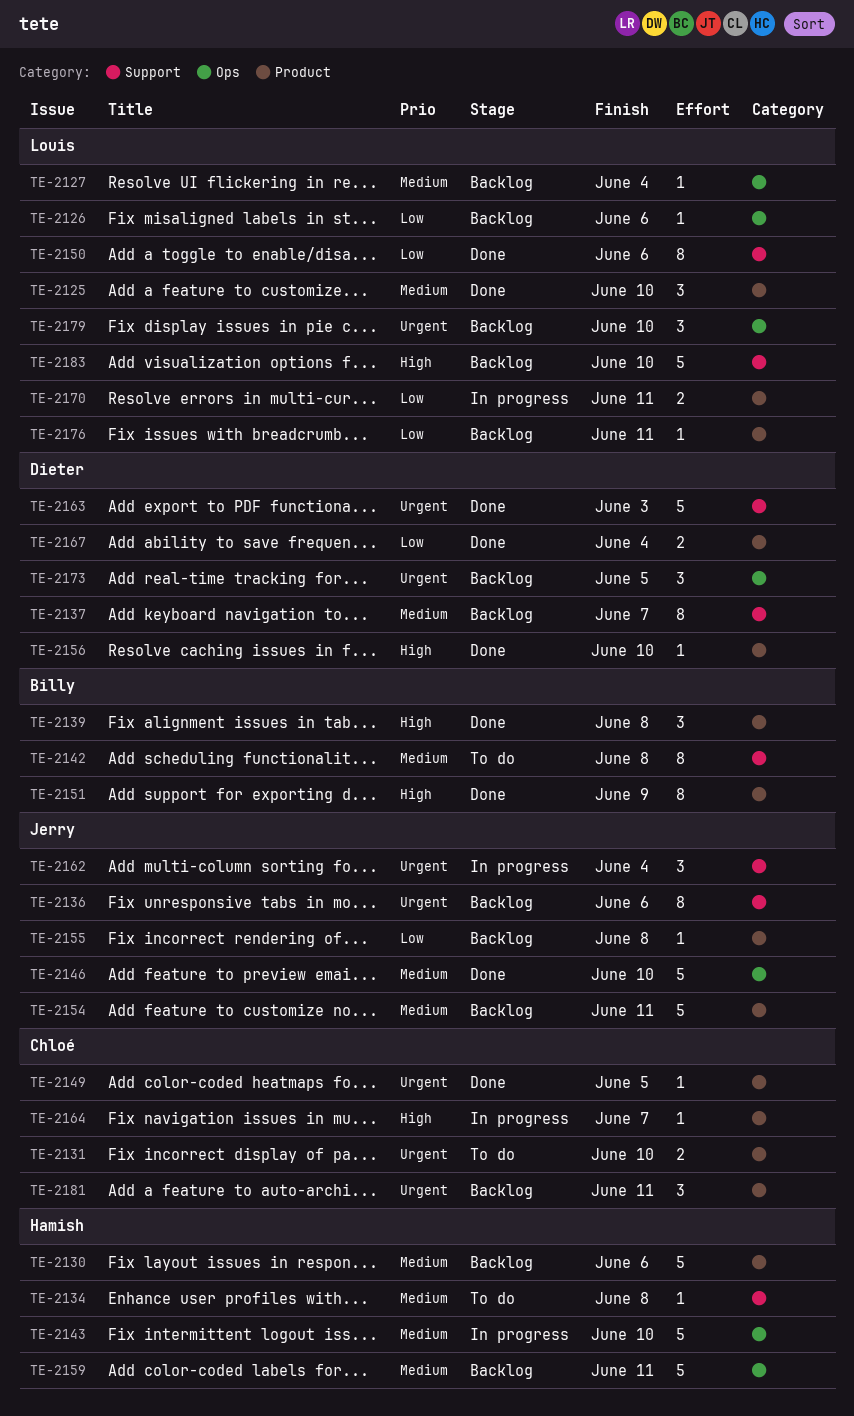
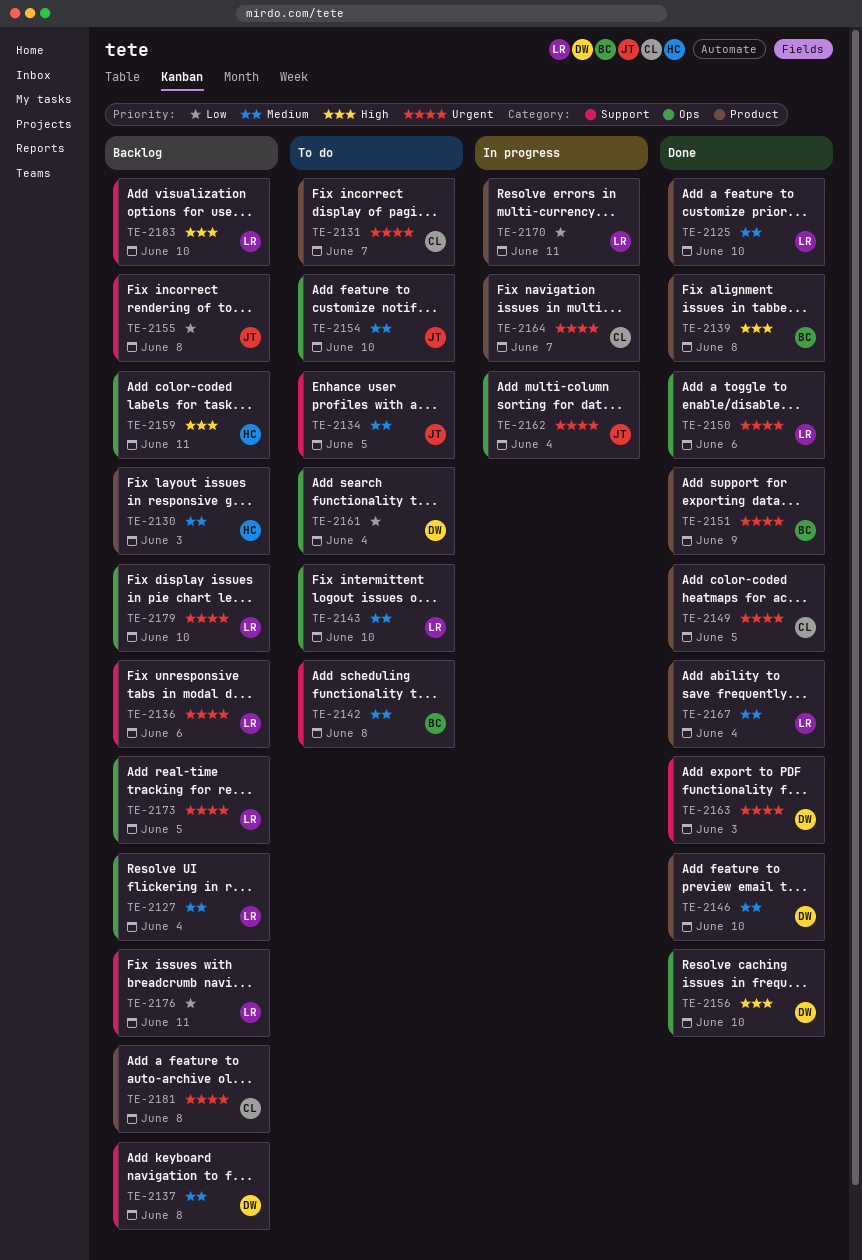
TE-2126: present -> none
TE-2130, due: Jun 6 -> Jun 3
TE-2131, due: Jun 10 -> Jun 7
TE-2134, owner: Hamish -> Jerry
TE-2134, due: Jun 8 -> Jun 5
TE-2136, owner: Jerry -> Louis
TE-2137, due: Jun 7 -> Jun 8
TE-2143, status: In progress -> To do
TE-2143, owner: Hamish -> Louis
TE-2146, owner: Jerry -> Dieter
TE-2146, label: Ops -> Product
TE-2150, priority: Low -> Urgent
TE-2150, label: Support -> Ops
TE-2151, priority: High -> Urgent
TE-2154, status: Backlog -> To do
TE-2154, label: Product -> Ops
TE-2154, due: Jun 11 -> Jun 10
TE-2155, label: Product -> Support
TE-2156, label: Product -> Ops
TE-2159, priority: Medium -> High
TE-2161: none -> present
TE-2162, label: Support -> Ops
TE-2164, priority: High -> Urgent
TE-2167, owner: Dieter -> Louis
TE-2167, priority: Low -> Medium
TE-2173, owner: Dieter -> Louis
TE-2176, label: Product -> Support
TE-2181, due: Jun 11 -> Jun 8

